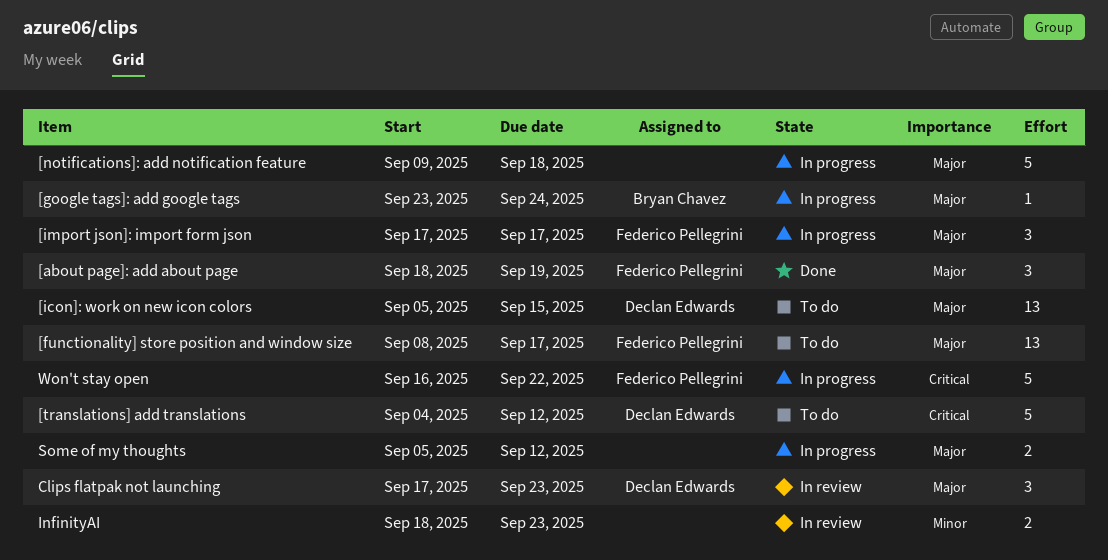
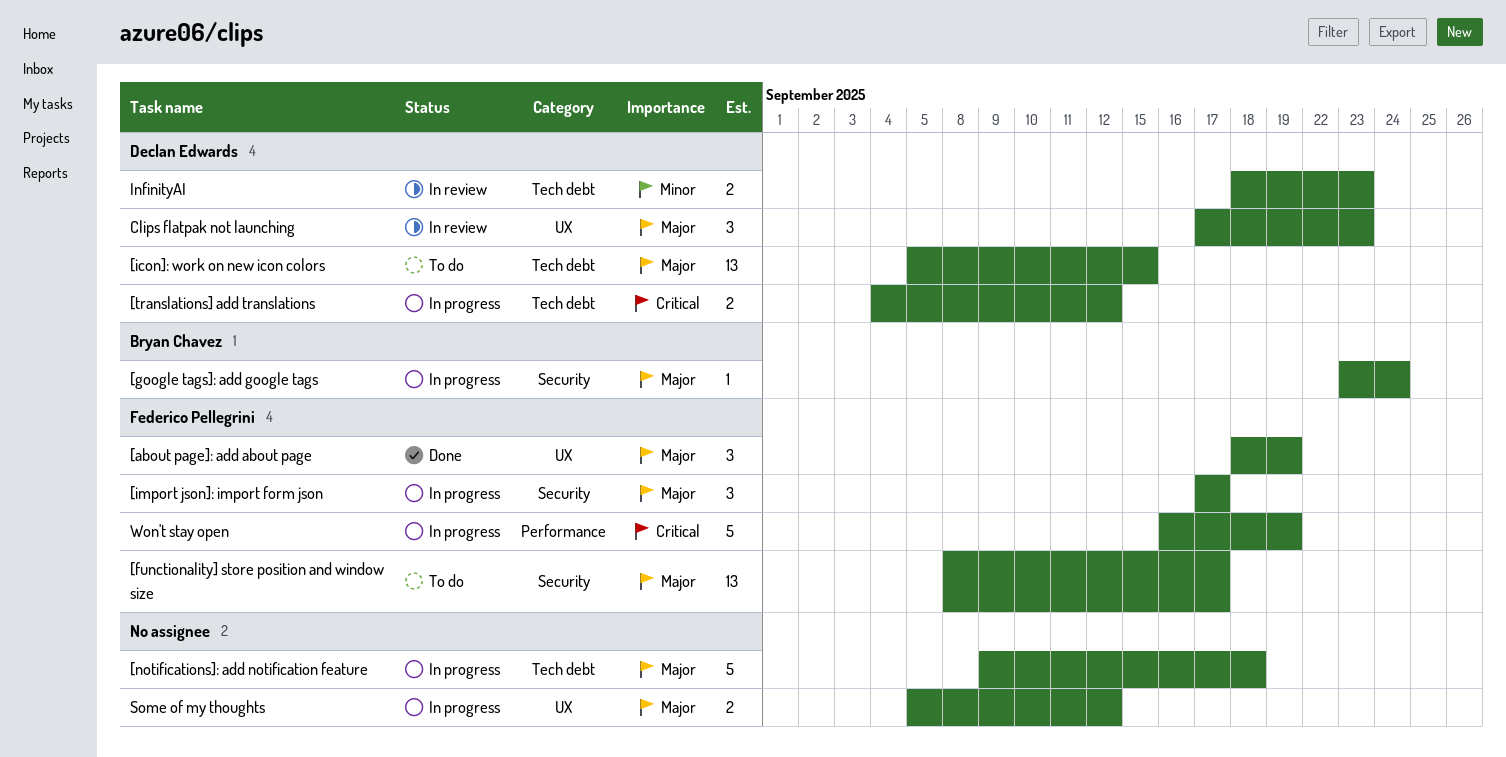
[translations] add translations, status: To do -> In progress
[translations] add translations, estimate: 5 -> 2
InfinityAI, owner: none -> Declan Edwards
Won't stay open, due: Sep 22 -> Sep 19

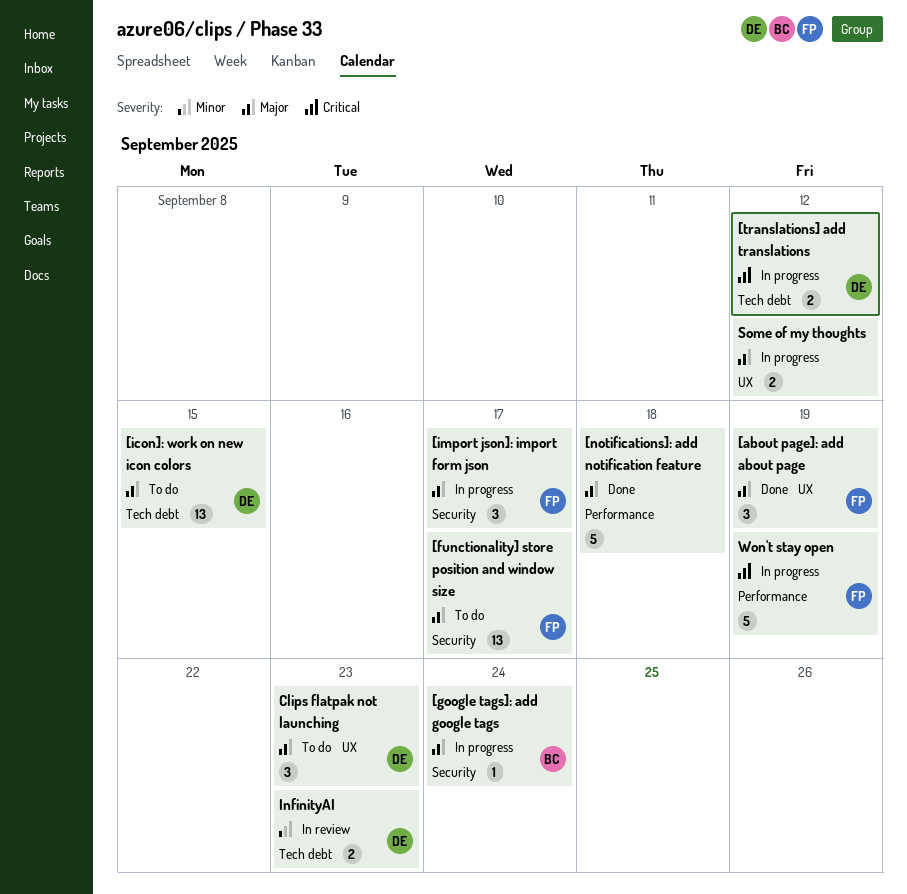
[notifications]: add notification feature, status: In progress -> Done
[notifications]: add notification feature, label: Tech debt -> Performance
Clips flatpak not launching, status: In review -> To do

